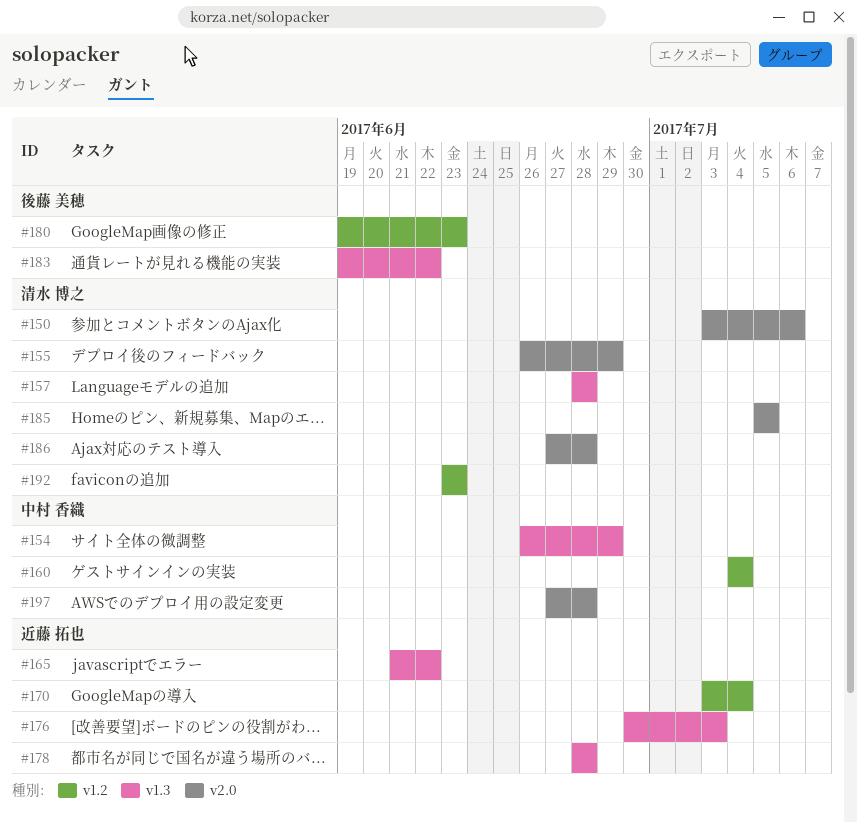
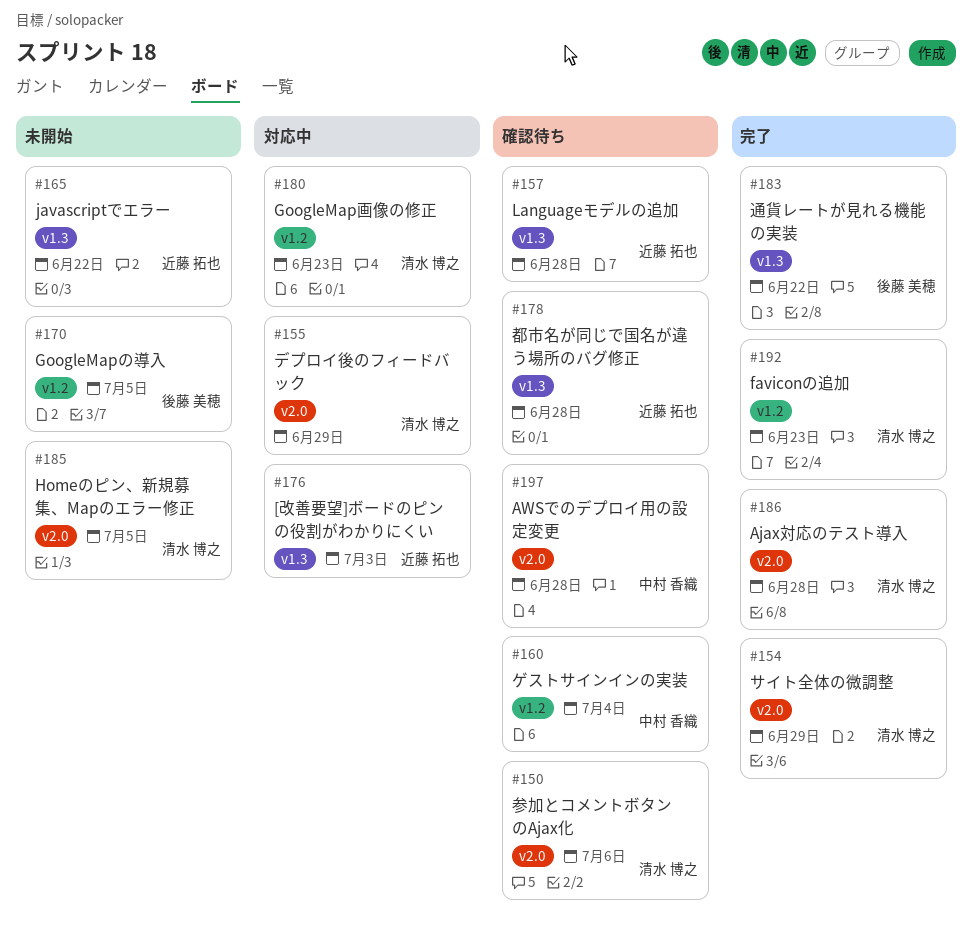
#154, owner: 中村 香織 -> 清水 博之
#154, label: v1.3 -> v2.0
#157, owner: 清水 博之 -> 近藤 拓也
#170, owner: 近藤 拓也 -> 後藤 美穂
#170, due: Jul 4 -> Jul 5
#180, owner: 後藤 美穂 -> 清水 博之

